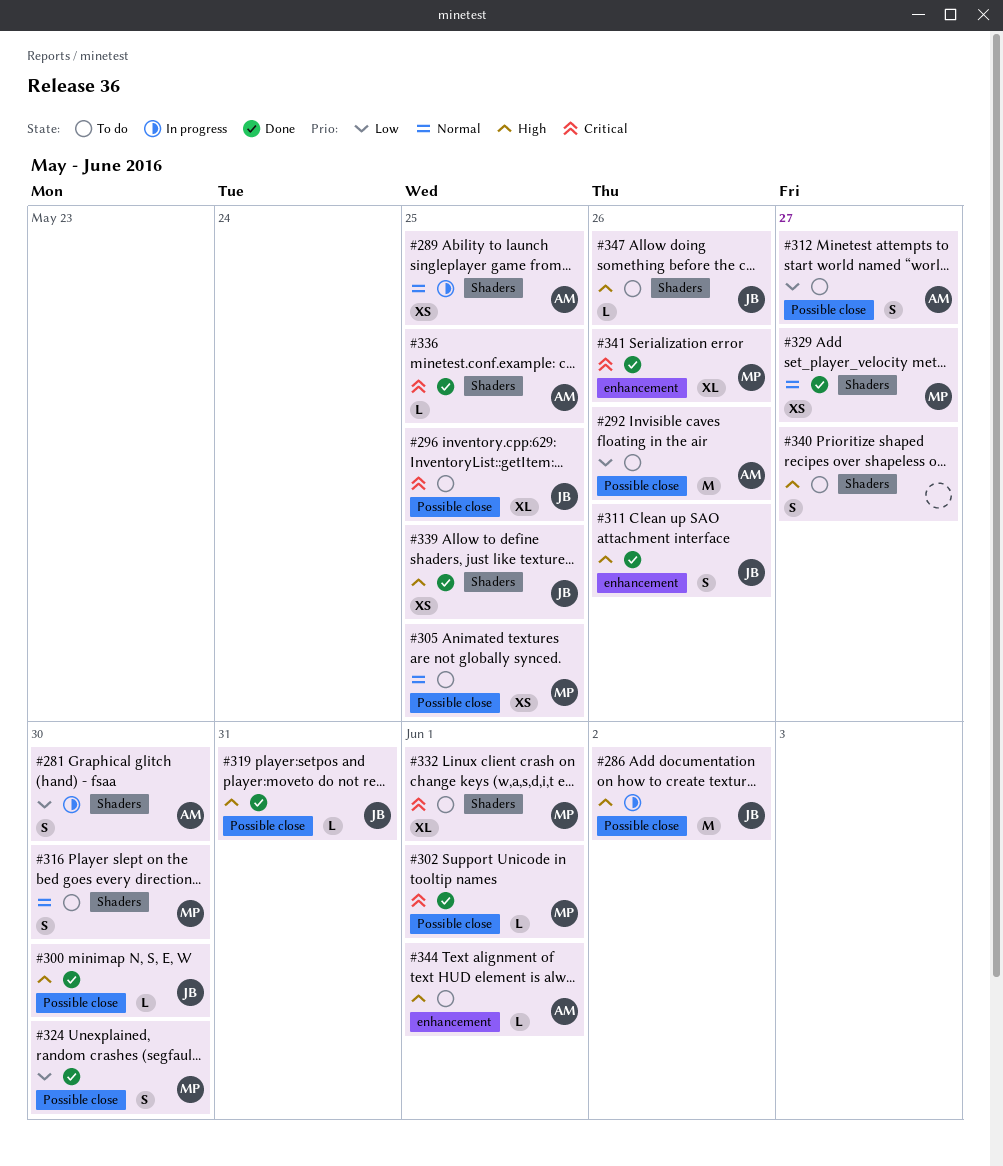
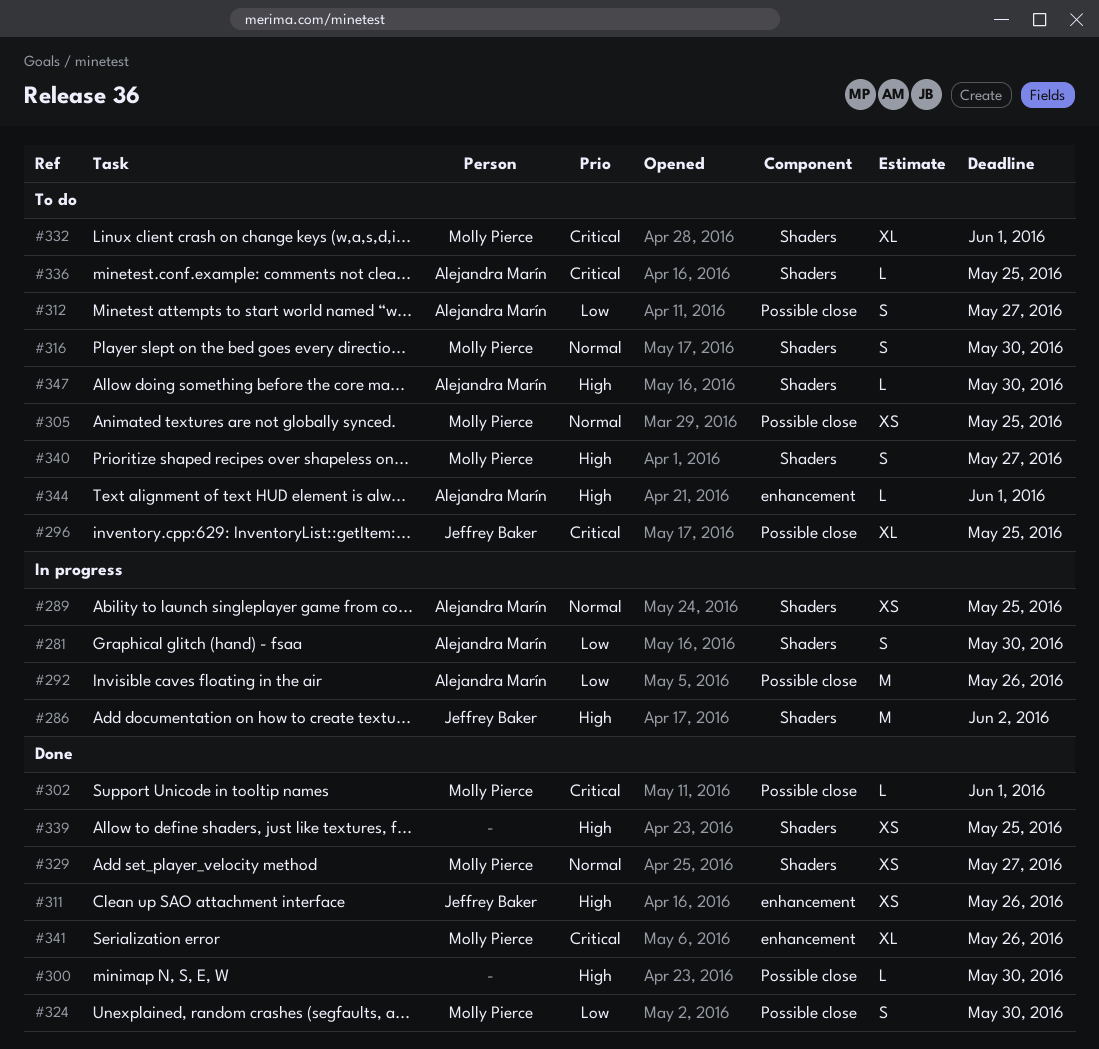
#286, label: Possible close -> Shaders
#292, status: To do -> In progress
#300, owner: Jeffrey Baker -> none
#311, estimate: S -> XS
#319: present -> none
#336, status: Done -> To do
#339, owner: Jeffrey Baker -> none
#340, owner: none -> Molly Pierce
#347, owner: Jeffrey Baker -> Alejandra Marín
#347, due: May 26 -> May 30

